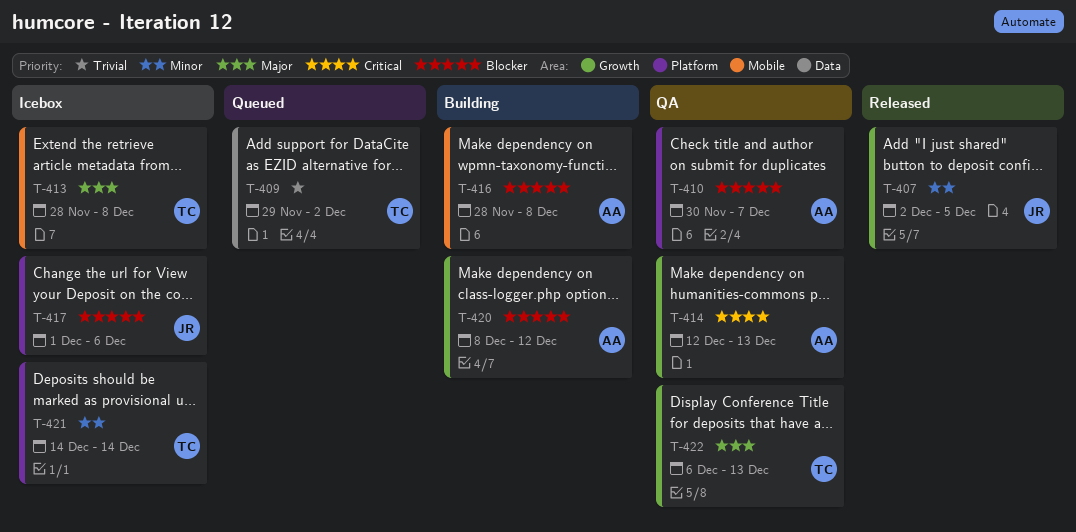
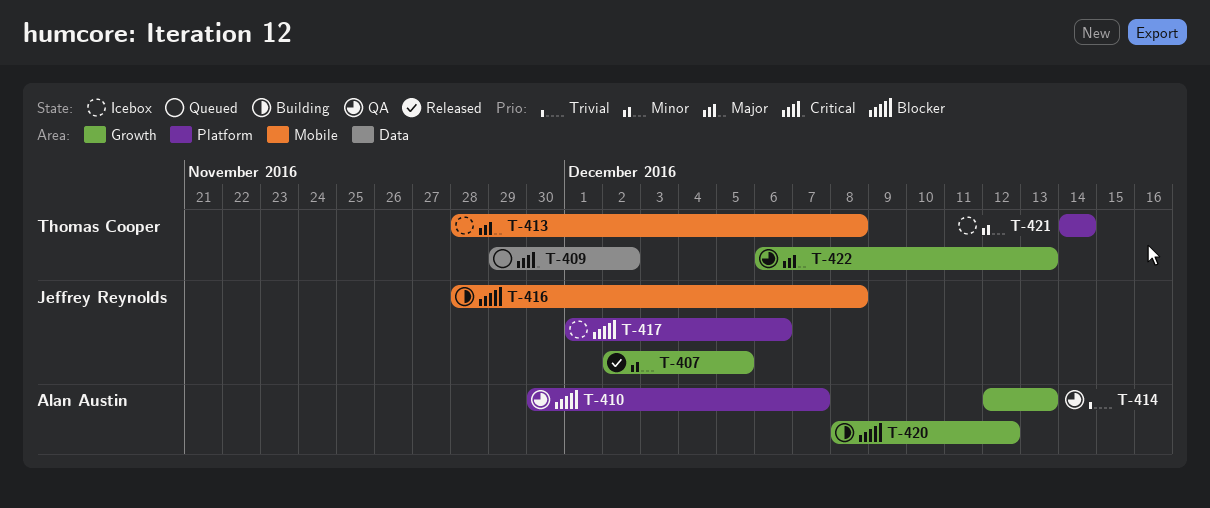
T-409, priority: Trivial -> Critical
T-414, priority: Critical -> Trivial
T-416, owner: Alan Austin -> Jeffrey Reynolds

